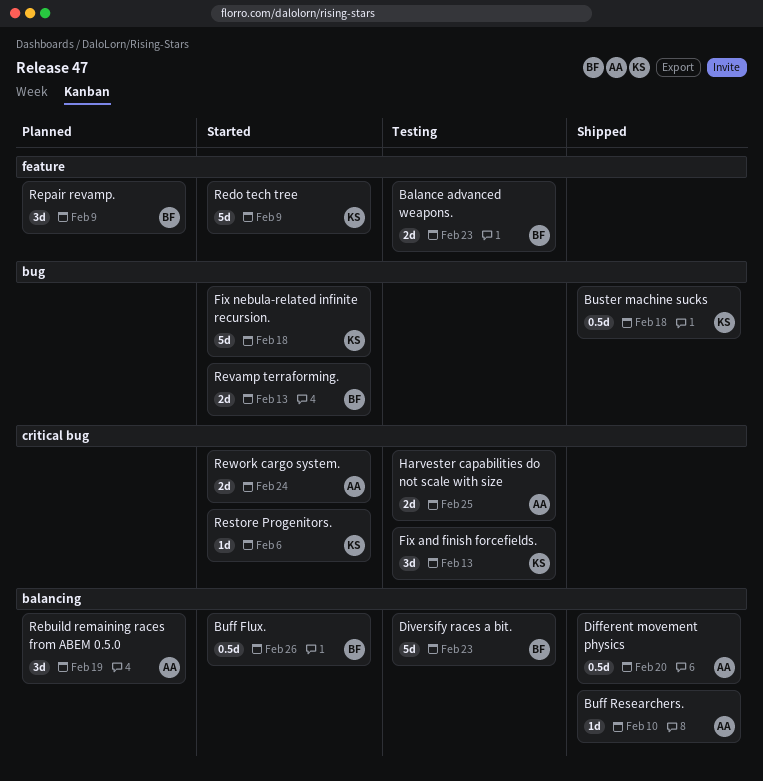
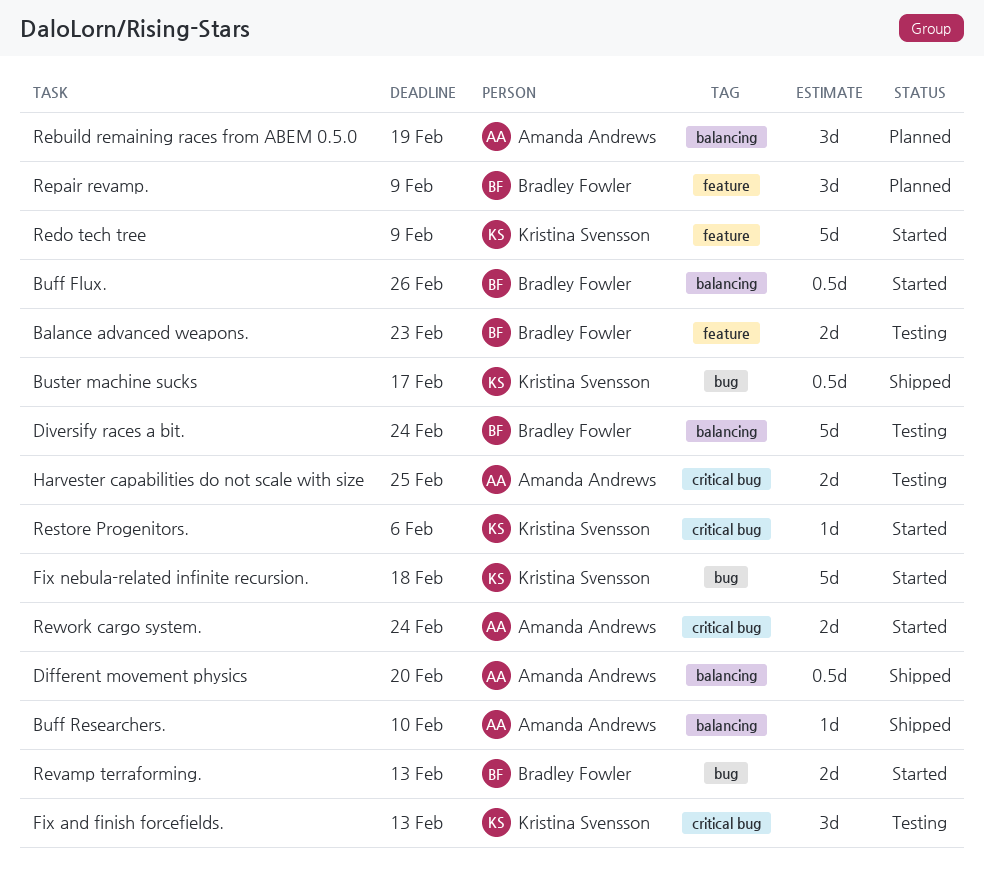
Buster machine sucks, due: Feb 18 -> Feb 17
Diversify races a bit., due: Feb 23 -> Feb 24

